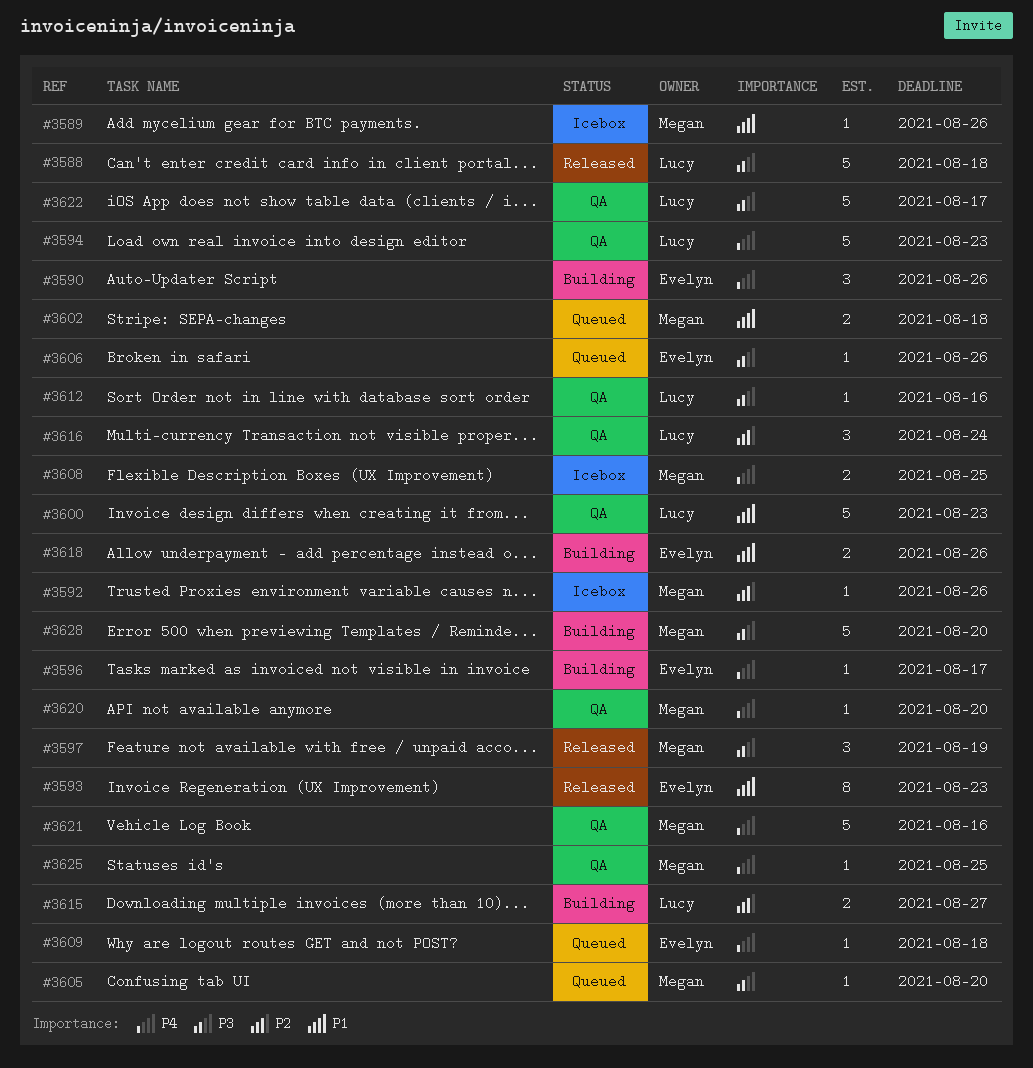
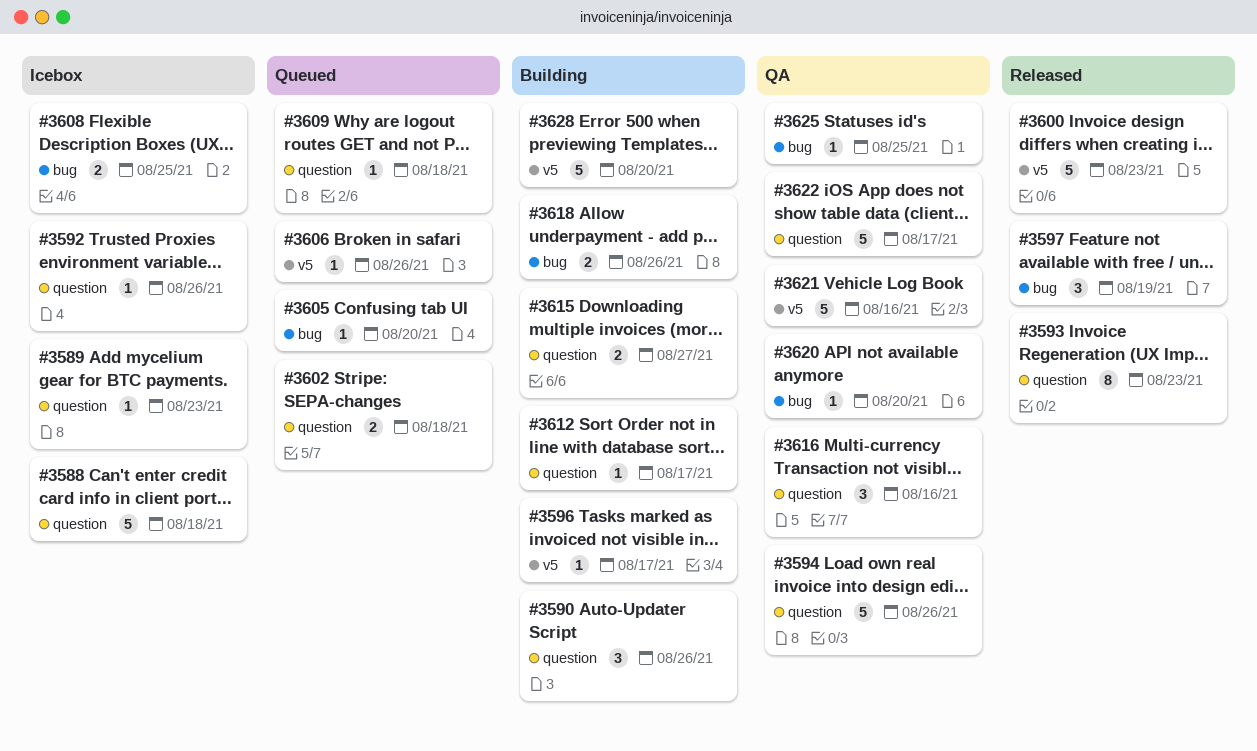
#3588, status: Released -> Icebox
#3589, due: Aug 26 -> Aug 23
#3594, due: Aug 23 -> Aug 26
#3600, status: QA -> Released
#3612, status: QA -> Building
#3612, due: Aug 16 -> Aug 17
#3616, due: Aug 24 -> Aug 16

